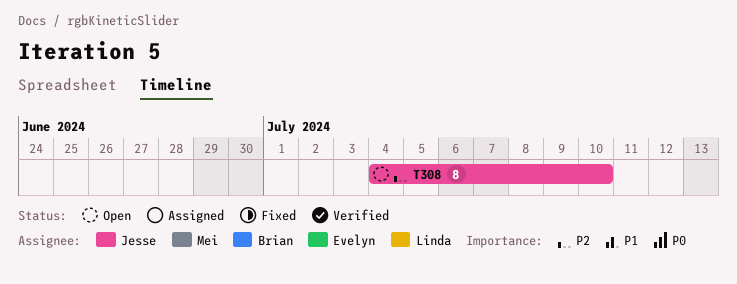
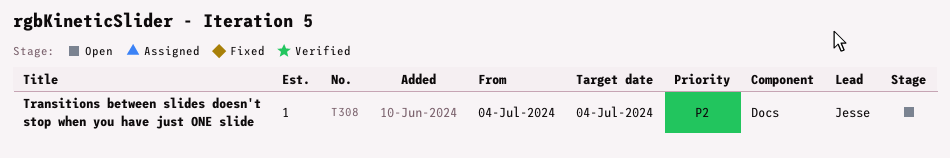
T308, estimate: 8 -> 1
T308, due: Jul 10 -> Jul 4

